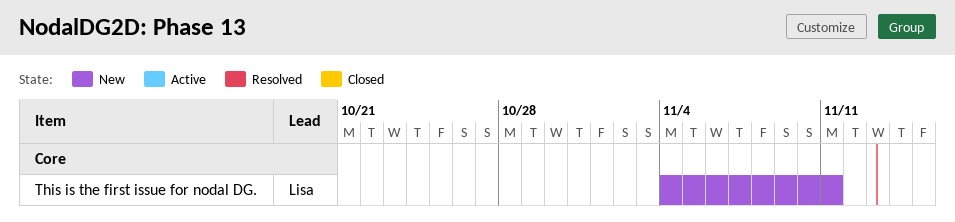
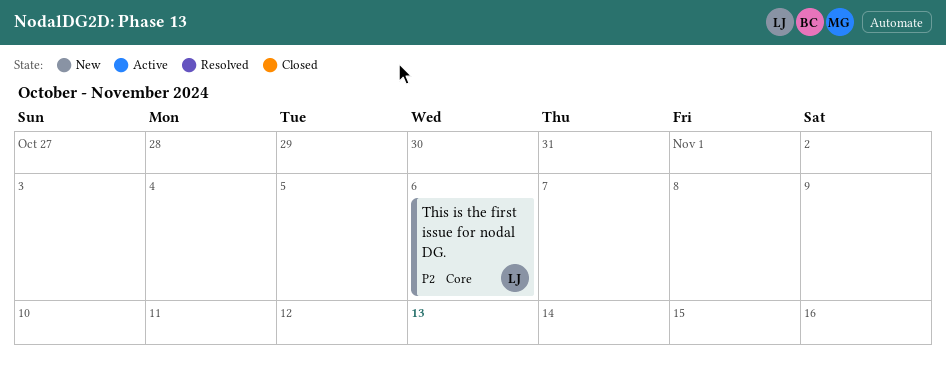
This is the first issue for nodal DG., due: Nov 11 -> Nov 6

